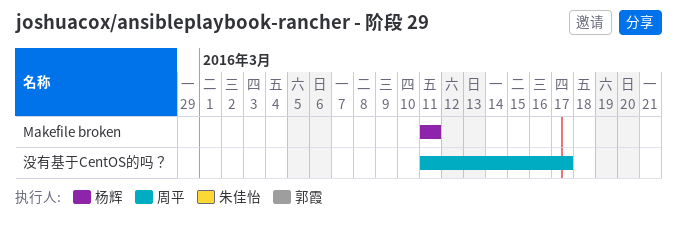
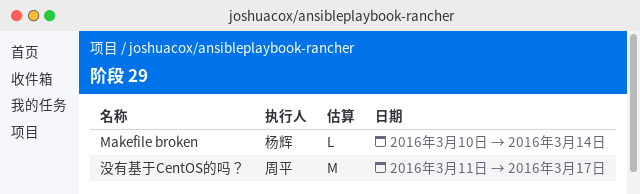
Makefile broken, start: Mar 11 -> Mar 10
Makefile broken, due: Mar 11 -> Mar 14

